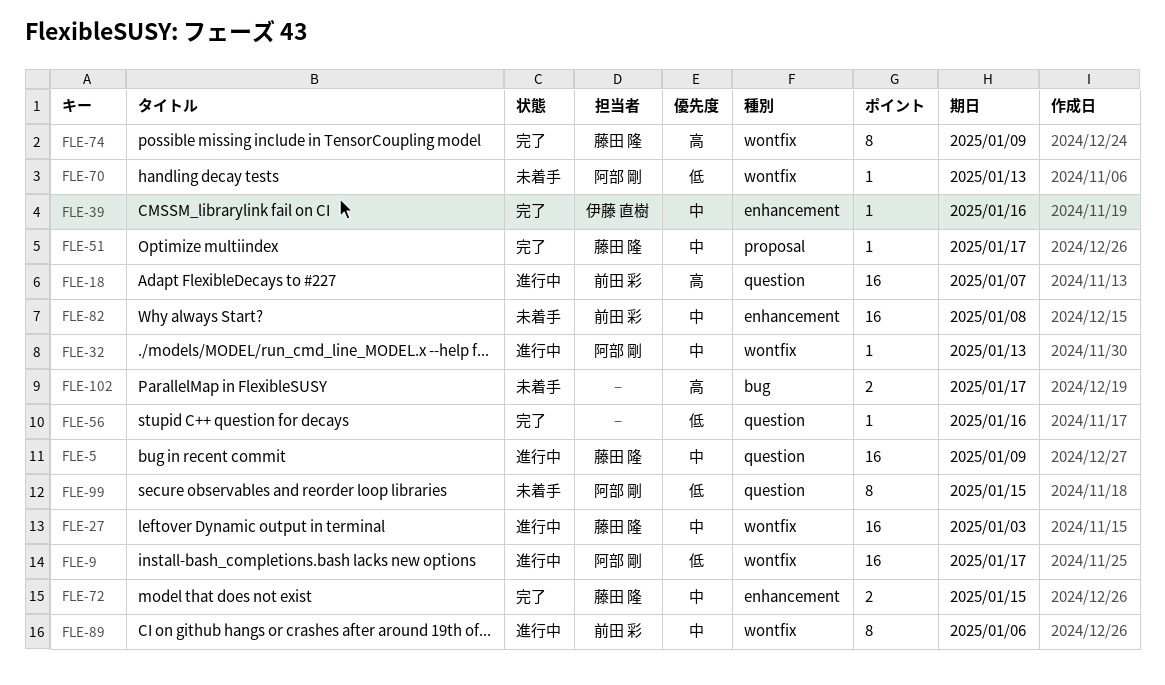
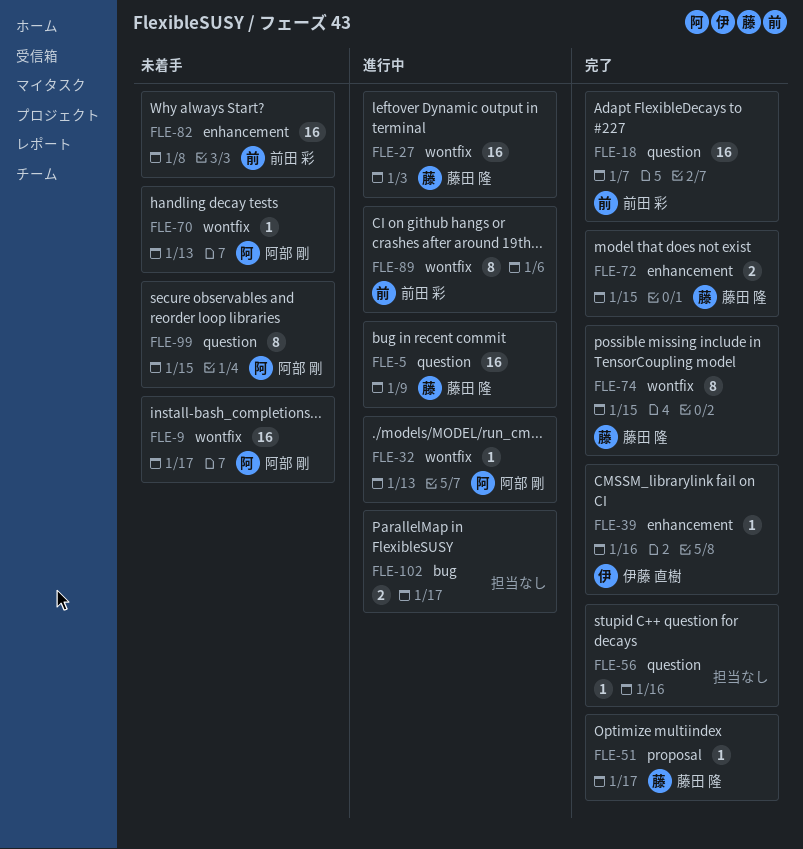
FLE-9, status: 進行中 -> 未着手
FLE-18, status: 進行中 -> 完了
FLE-74, due: Jan 9 -> Jan 15
FLE-102, status: 未着手 -> 進行中

